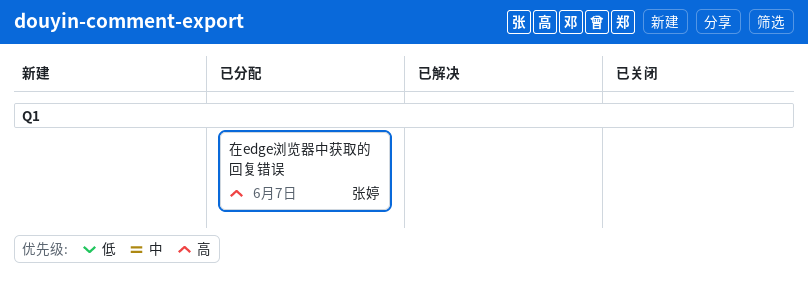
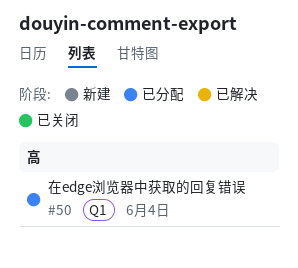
在edge浏览器中获取的回复错误, due: Jun 7 -> Jun 4

